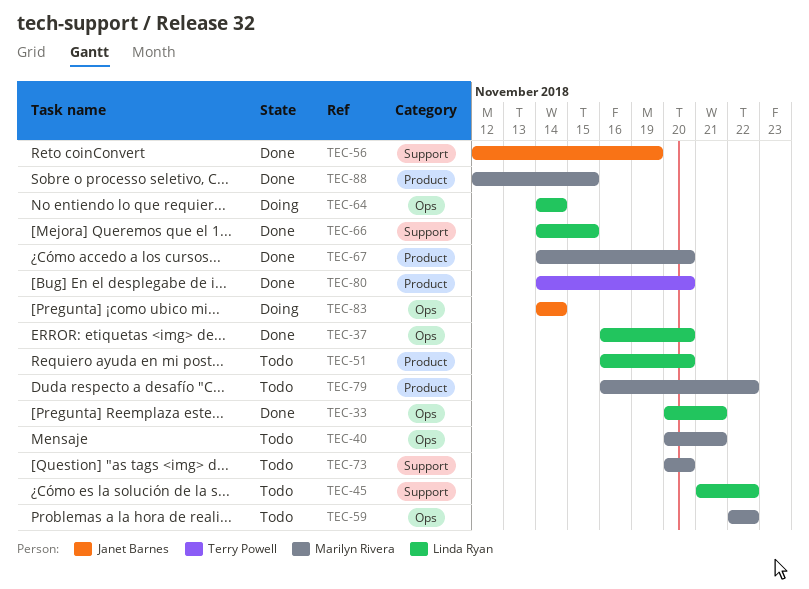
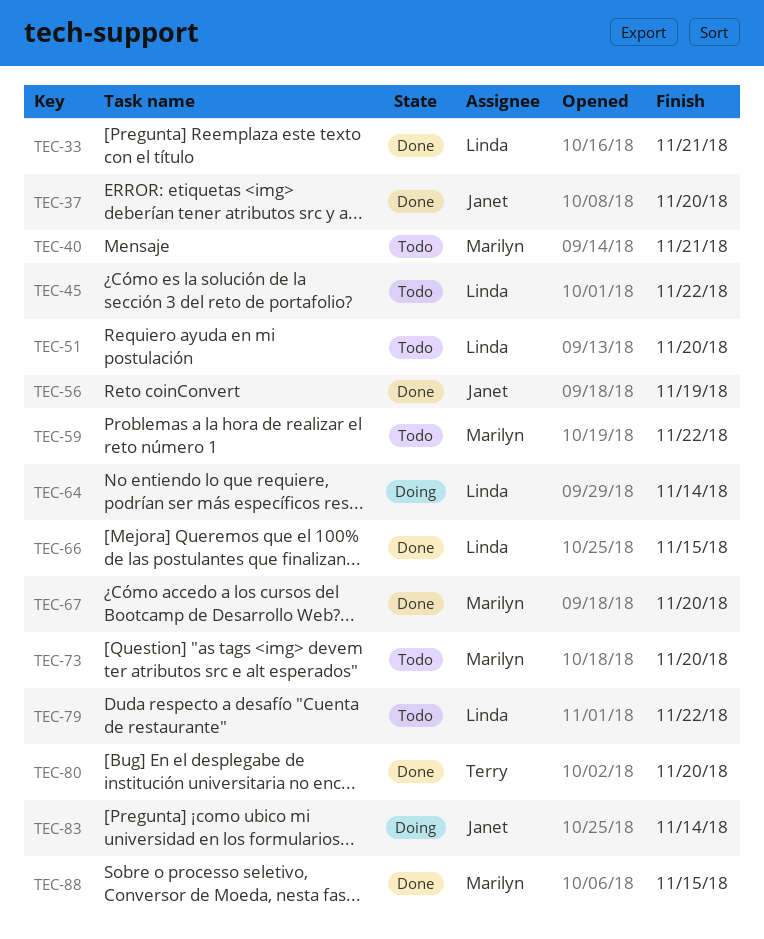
TEC-37, owner: Linda Ryan -> Janet Barnes
TEC-79, owner: Marilyn Rivera -> Linda Ryan

